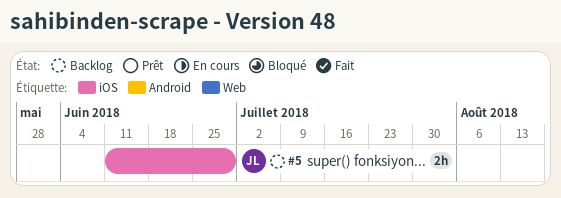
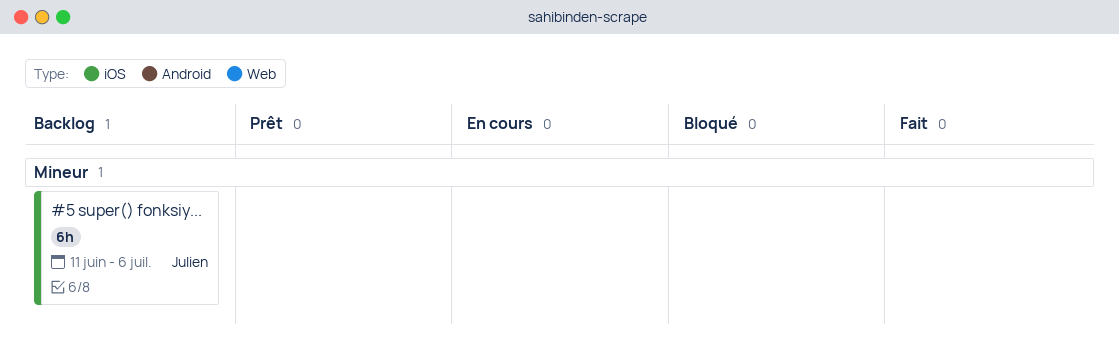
#5, estimate: 2h -> 6h
#5, due: Jun 29 -> Jul 6

